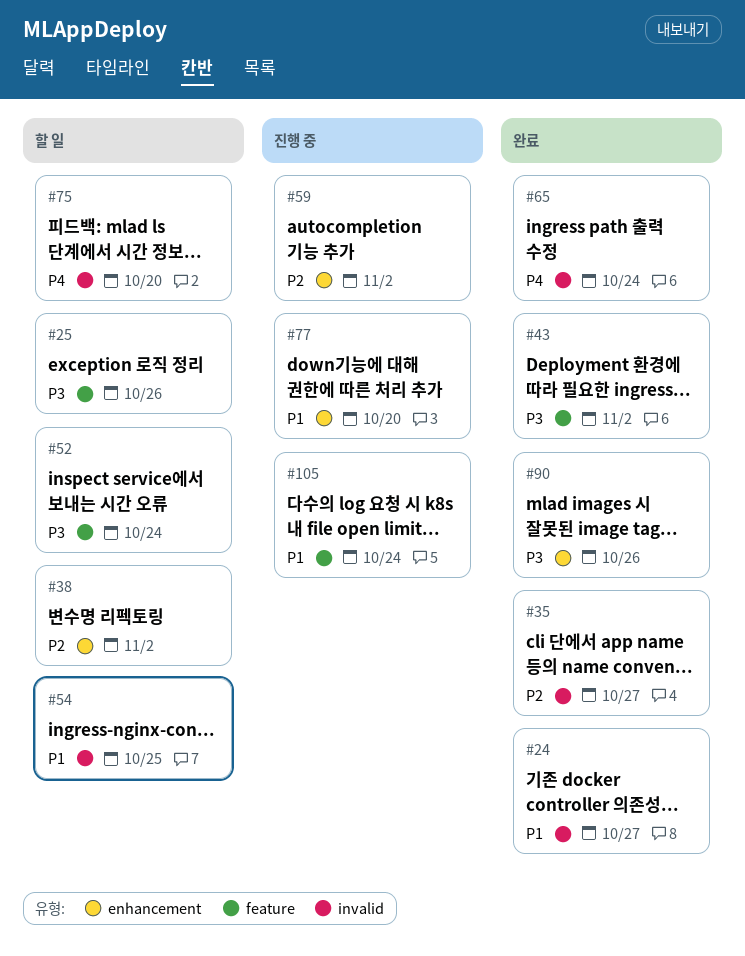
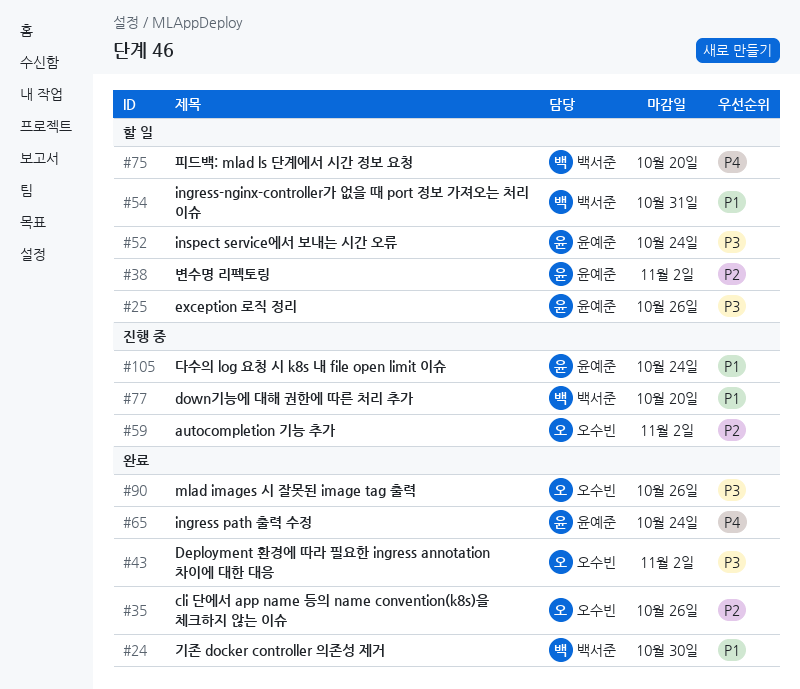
#24, due: Oct 27 -> Oct 30
#35, due: Oct 27 -> Oct 26
#54, due: Oct 25 -> Oct 31

